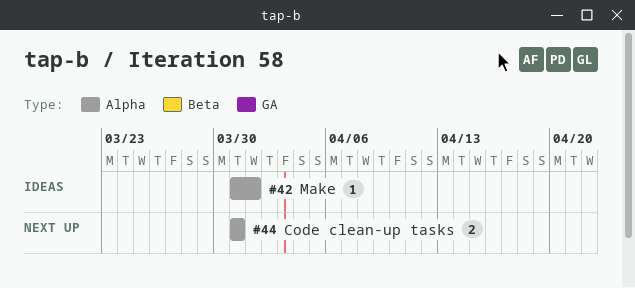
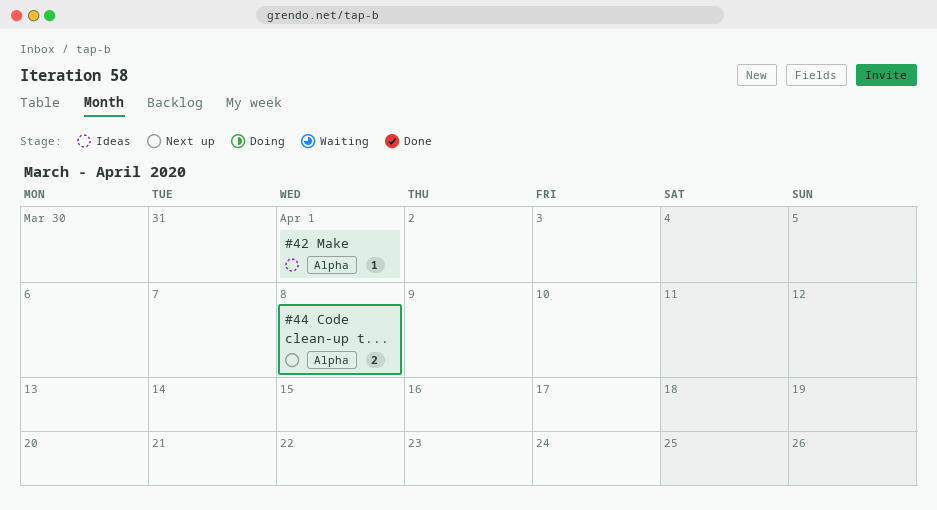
#44, due: Mar 31 -> Apr 8

